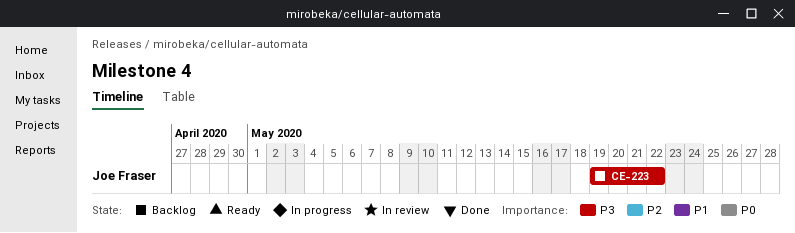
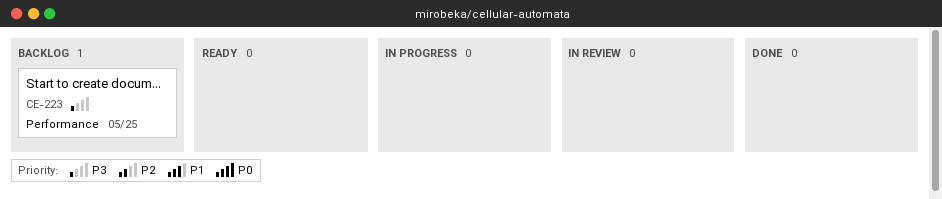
CE-223, due: May 22 -> May 25

